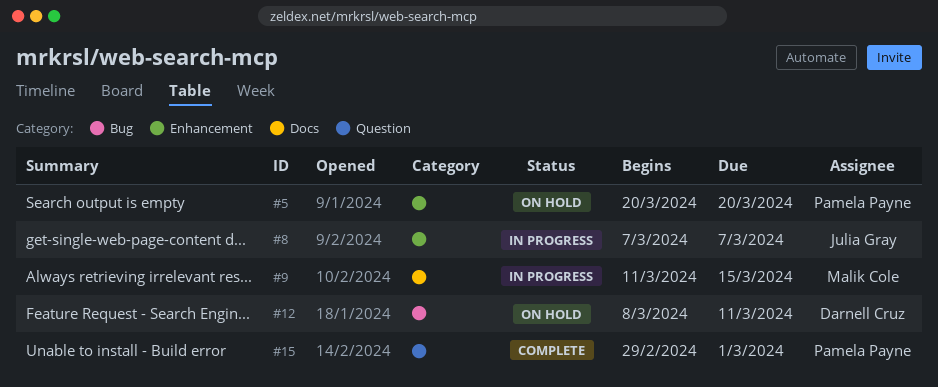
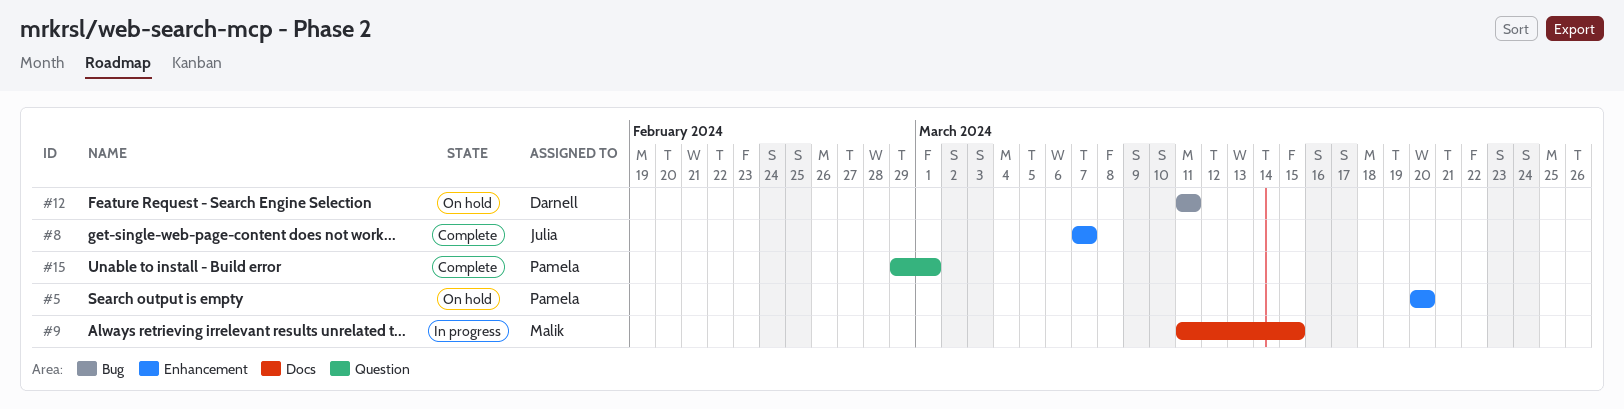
#8, status: In progress -> Complete
#12, start: Mar 8 -> Mar 11

